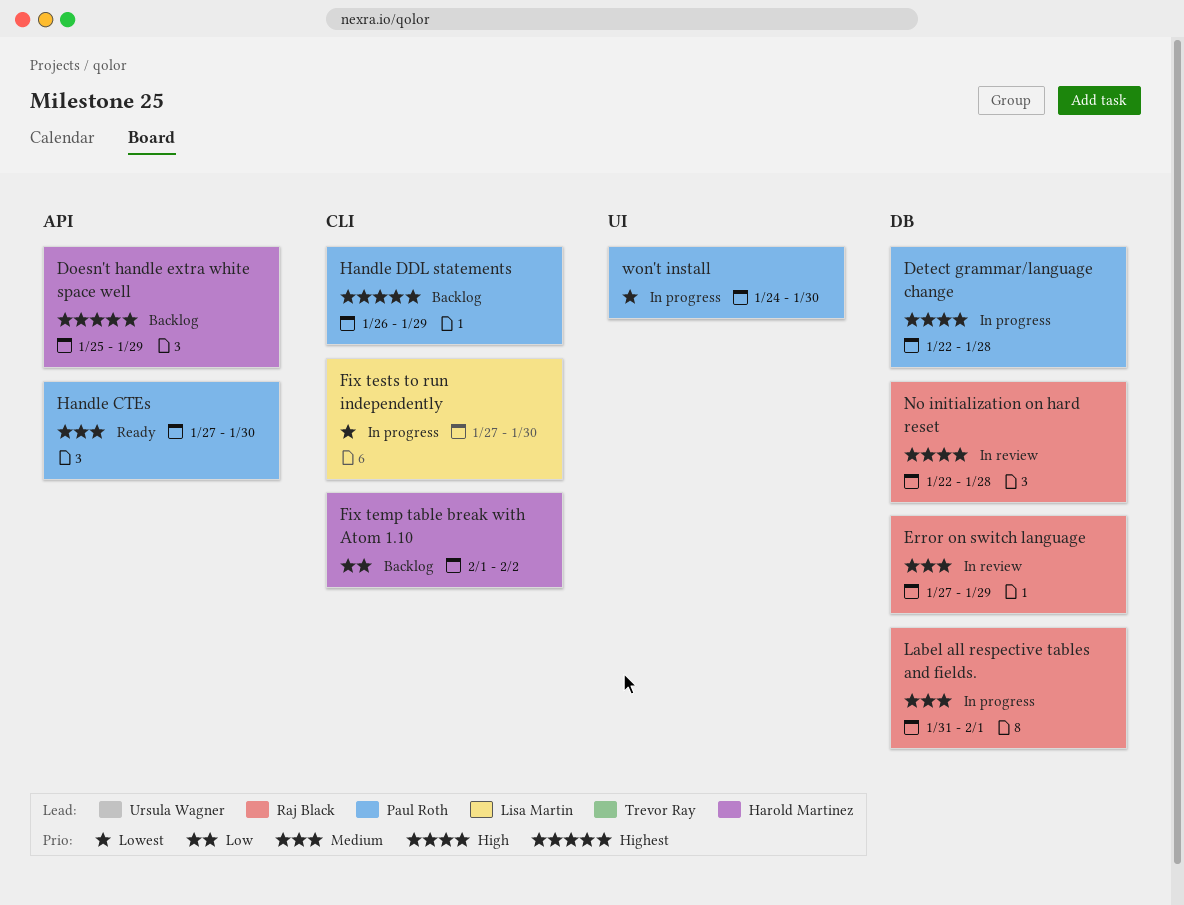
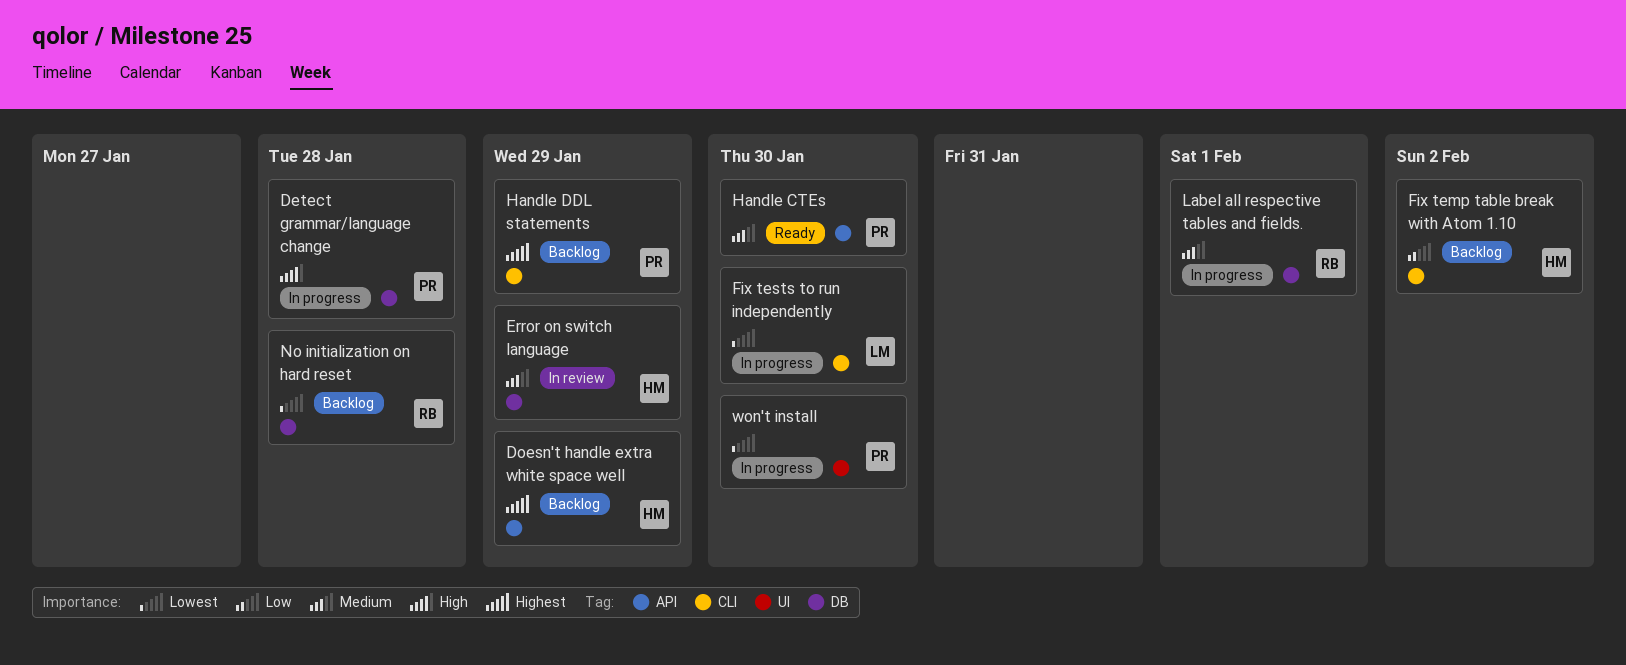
Error on switch language, owner: Raj Black -> Harold Martinez
No initialization on hard reset, status: In review -> Backlog
No initialization on hard reset, priority: High -> Lowest

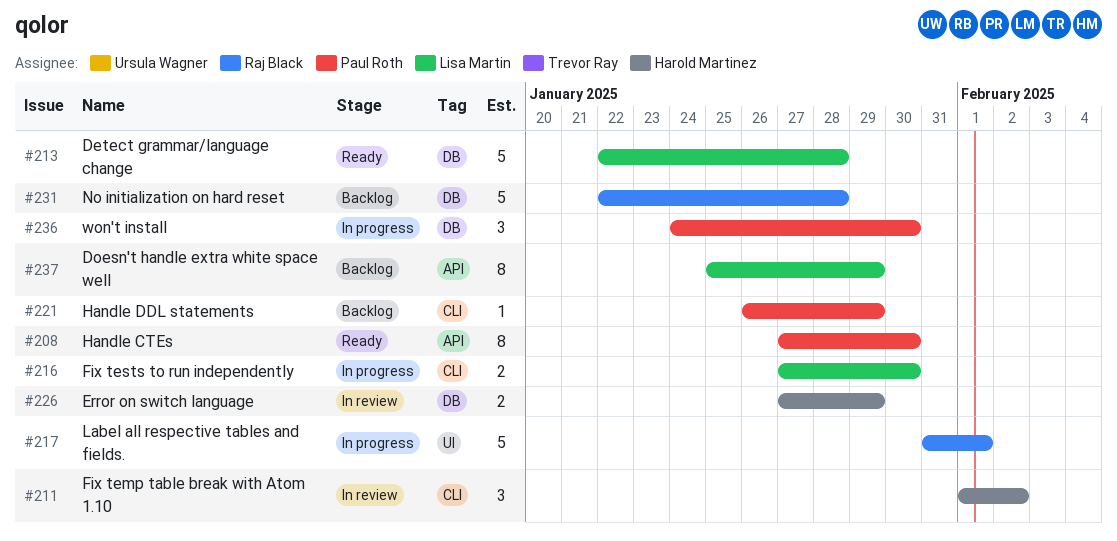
Detect grammar/language change, status: In progress -> Ready
Detect grammar/language change, owner: Paul Roth -> Lisa Martin
Doesn't handle extra white space well, owner: Harold Martinez -> Lisa Martin
Fix temp table break with Atom 1.10, status: Backlog -> In review
Label all respective tables and fields., label: DB -> UI
won't install, label: UI -> DB

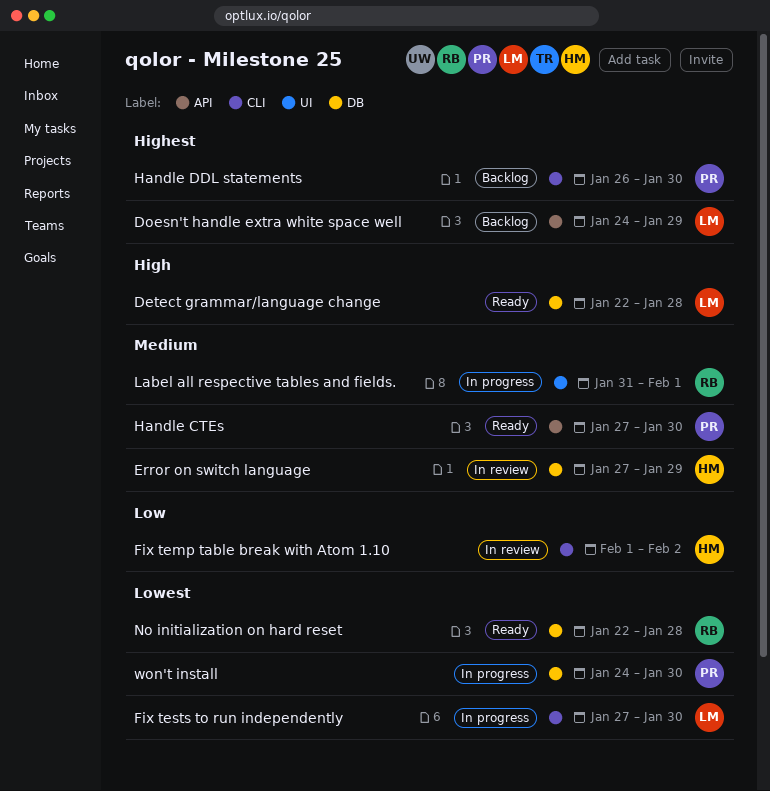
Doesn't handle extra white space well, start: Jan 25 -> Jan 24
Handle DDL statements, due: Jan 29 -> Jan 30
No initialization on hard reset, status: Backlog -> Ready

